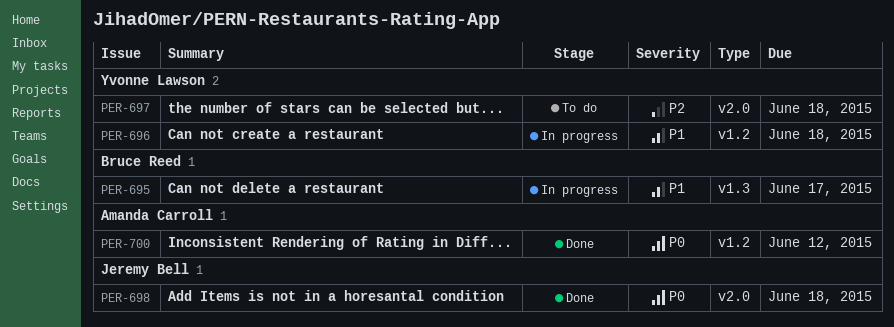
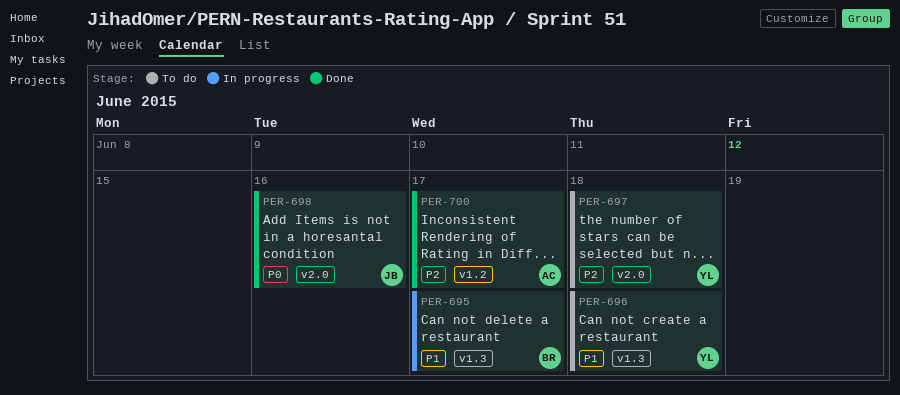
PER-696, status: In progress -> To do
PER-696, label: v1.2 -> v1.3
PER-698, due: Jun 18 -> Jun 16
PER-700, priority: P0 -> P2
PER-700, due: Jun 12 -> Jun 17

